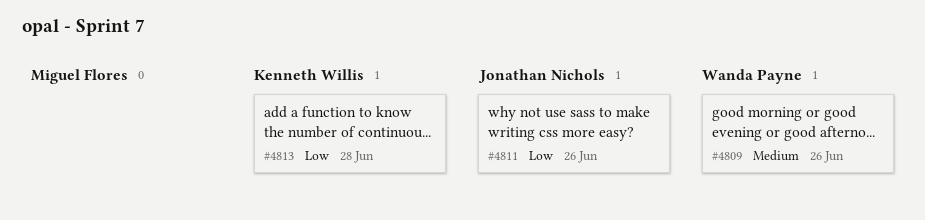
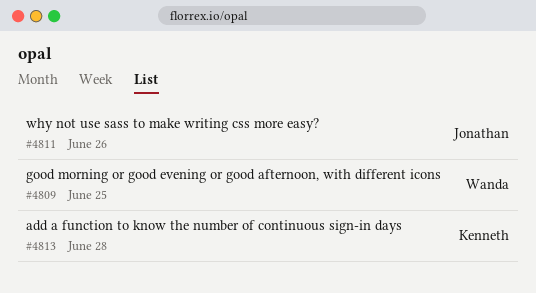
#4809, due: Jun 26 -> Jun 25

